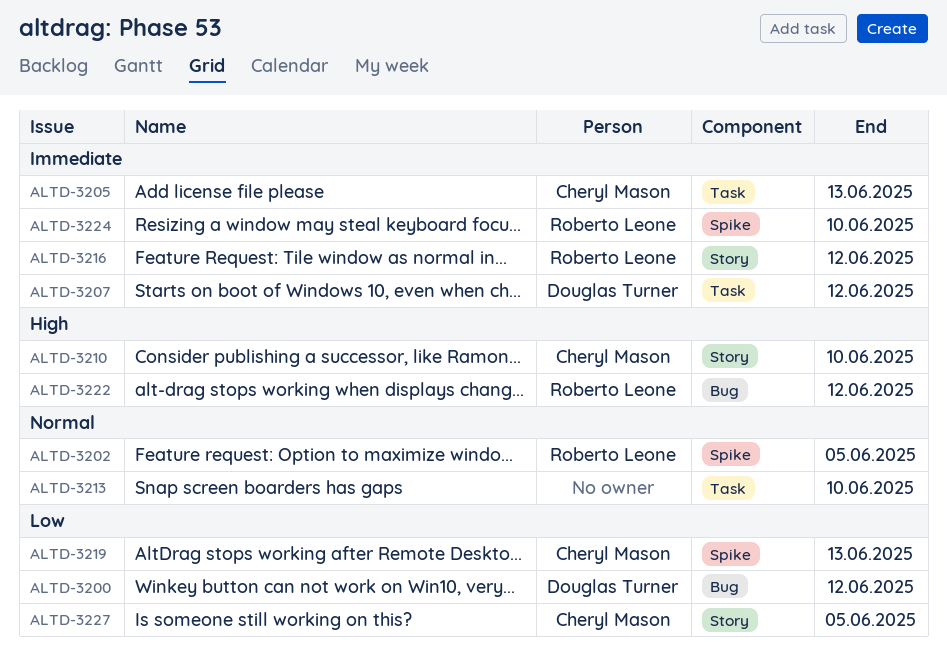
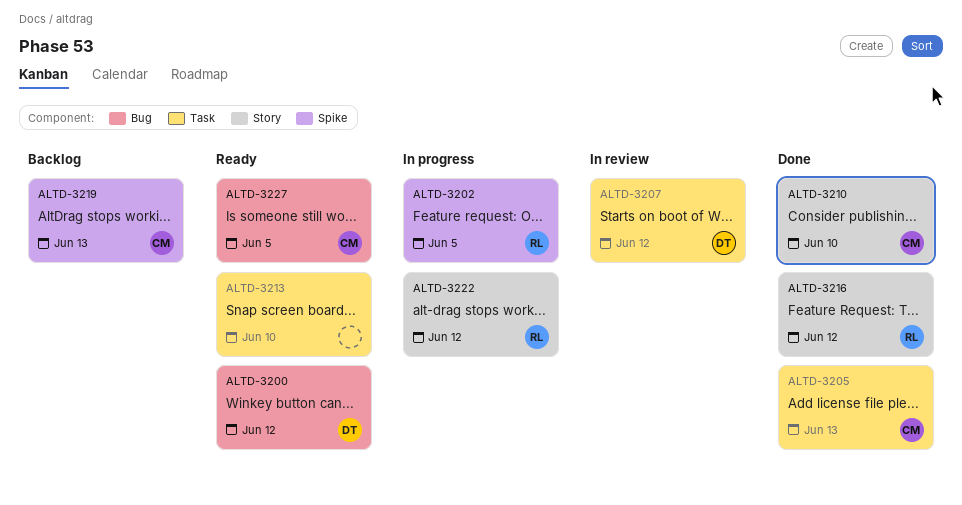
ALTD-3222, label: Bug -> Story
ALTD-3224: present -> none
ALTD-3227, label: Story -> Bug

